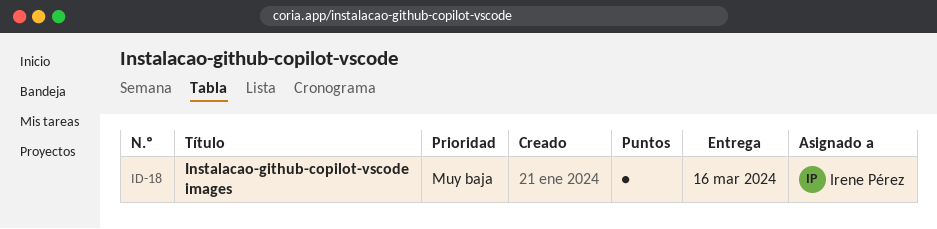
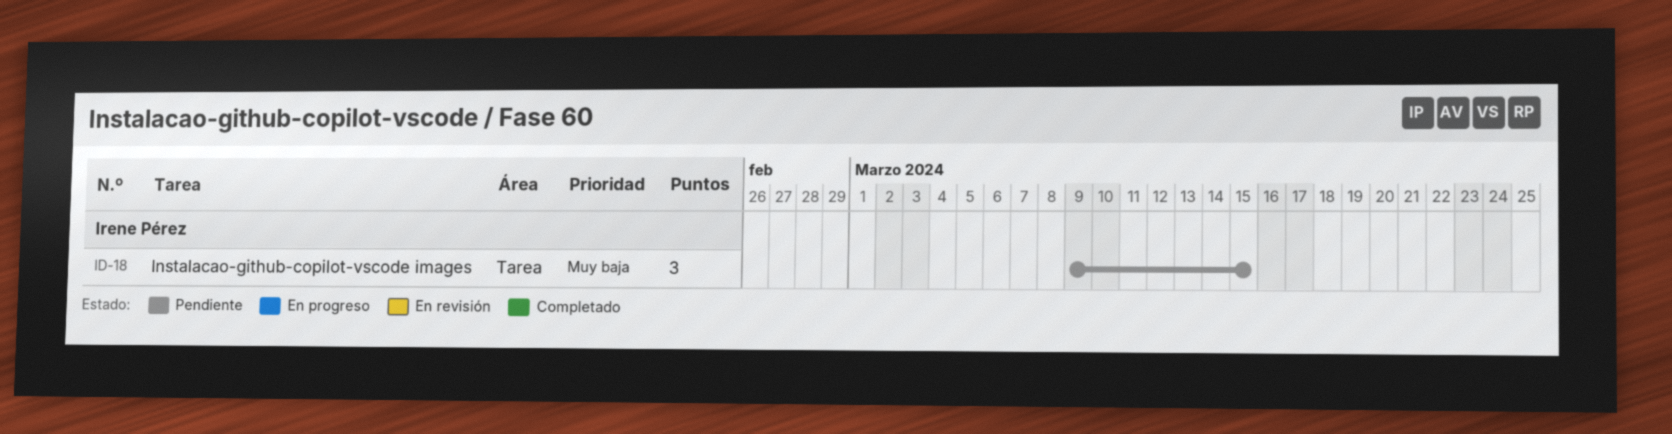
ID-18, estimate: 1 -> 3
ID-18, due: Mar 16 -> Mar 15

